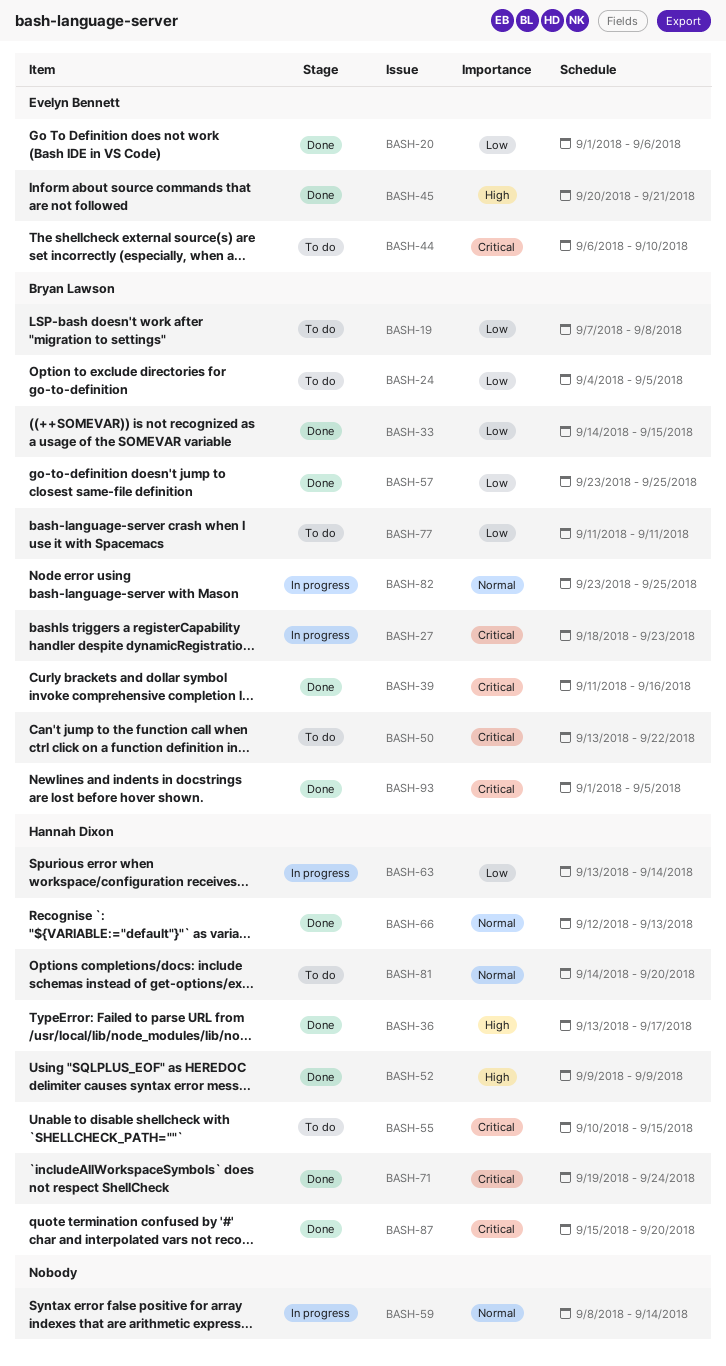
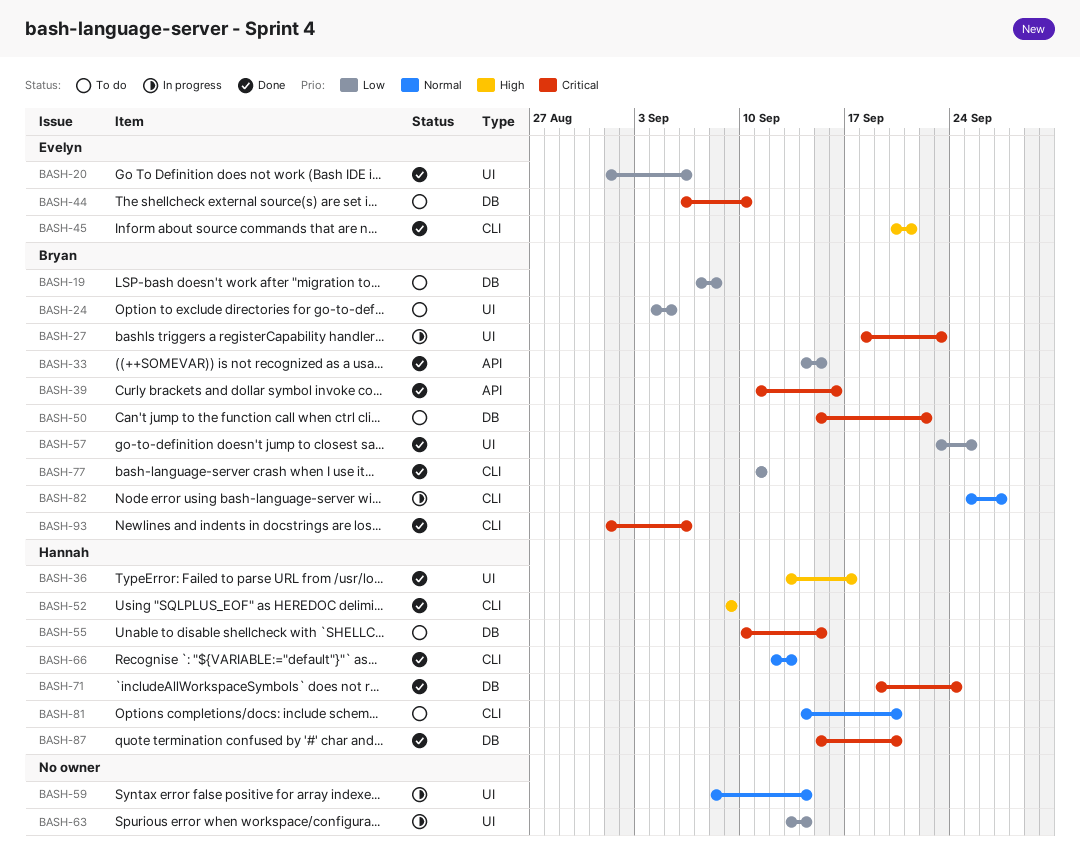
BASH-50, start: Sep 13 -> Sep 15
BASH-63, owner: Hannah Dixon -> none
BASH-77, status: To do -> Done
BASH-82, start: Sep 23 -> Sep 25
BASH-82, due: Sep 25 -> Sep 27
BASH-93, due: Sep 5 -> Sep 6

